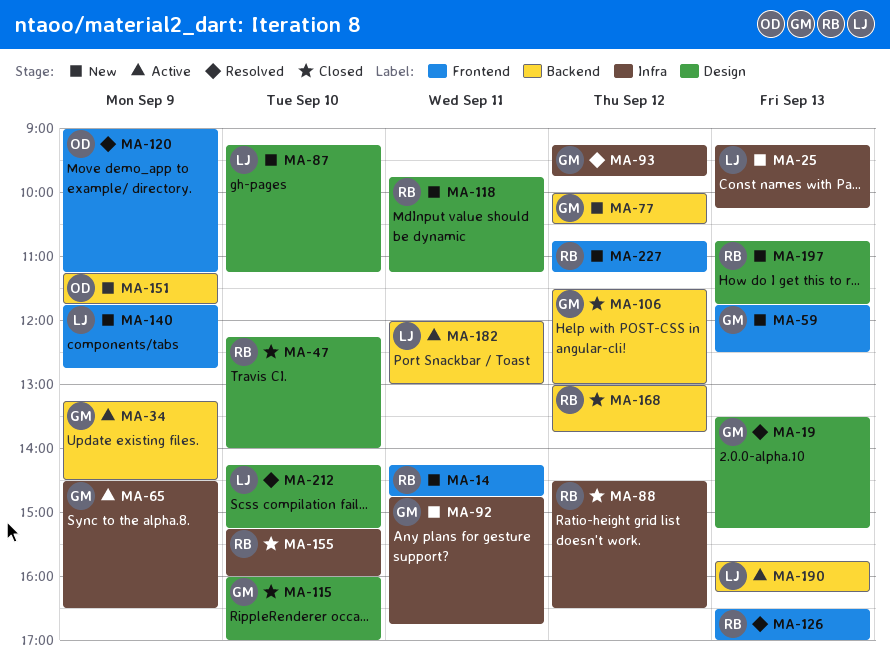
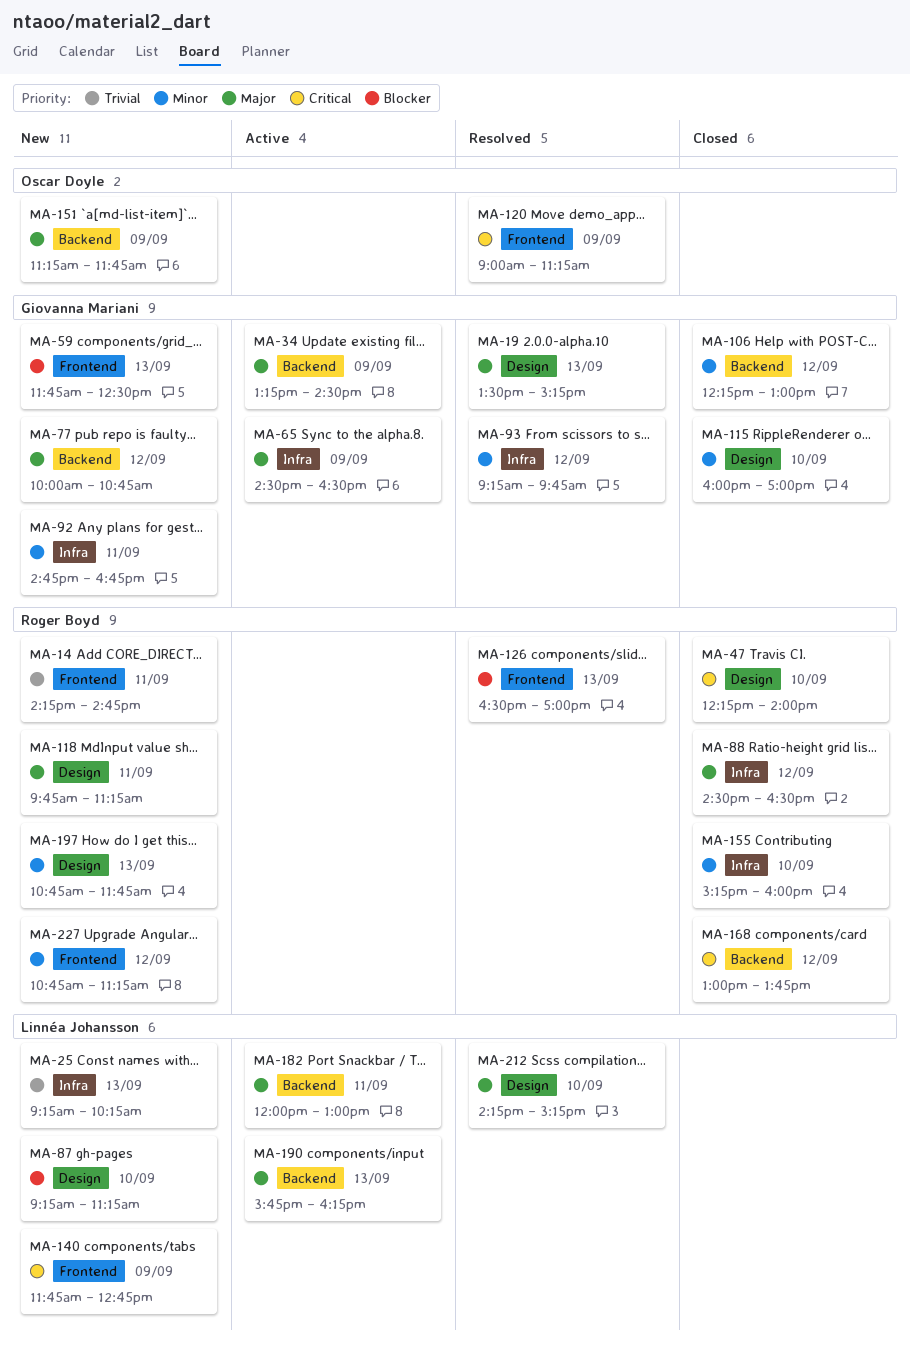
MA-77, ends: 10:30 -> 10:45
MA-106, begins: 11:30 -> 12:15

